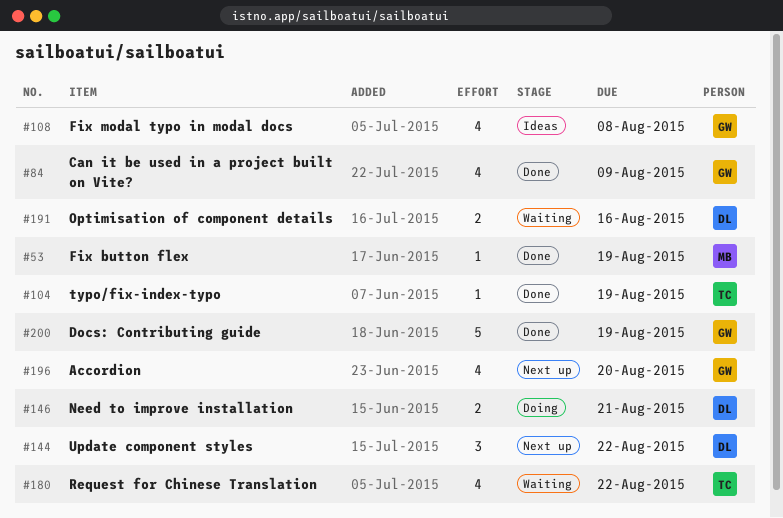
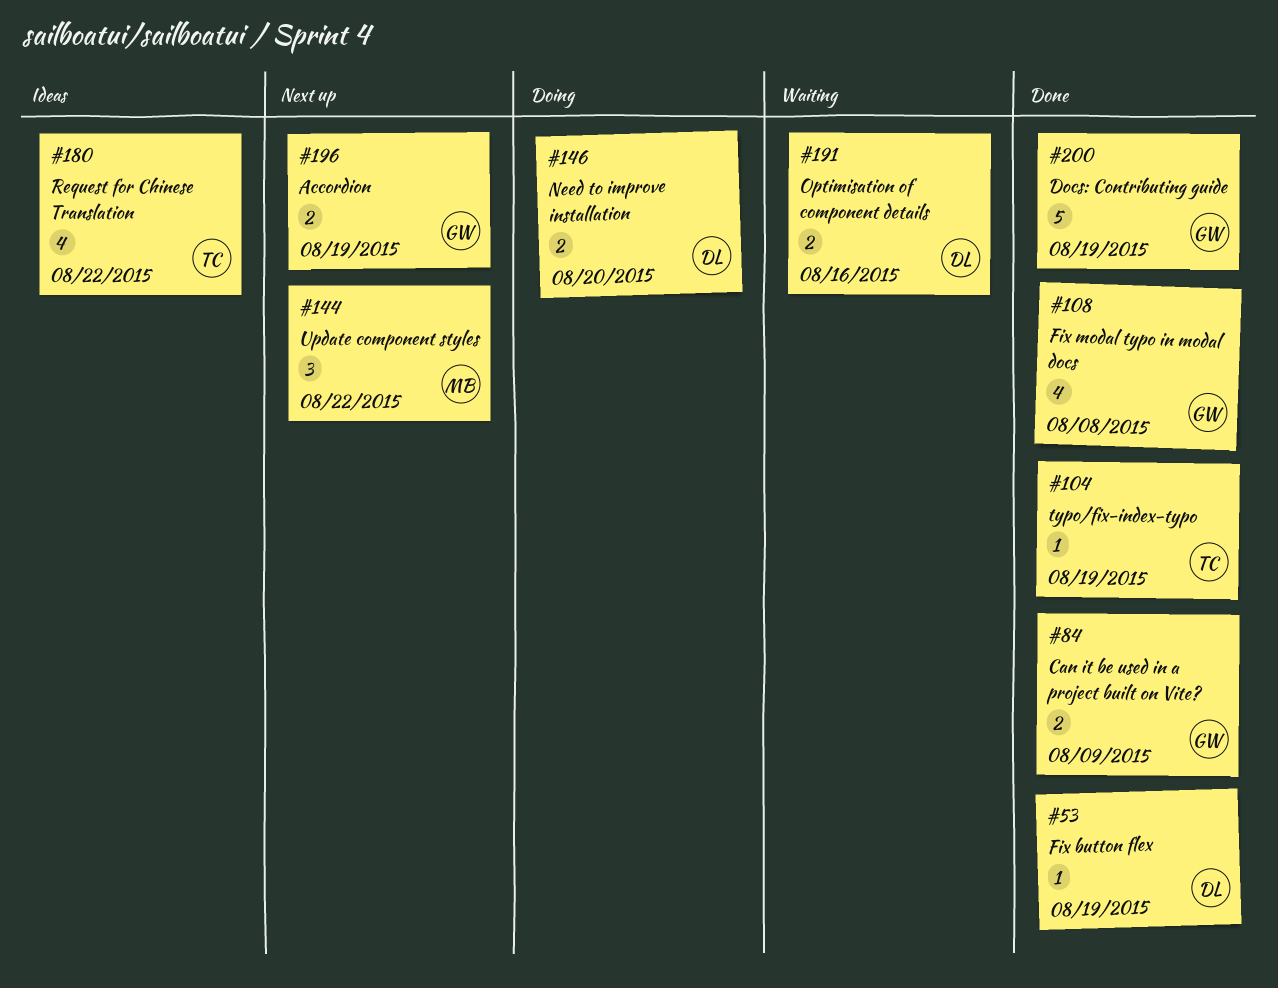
#53, owner: MB -> DL
#84, estimate: 4 -> 2
#108, status: Ideas -> Done
#144, owner: DL -> MB
#146, due: Aug 21 -> Aug 20
#180, status: Waiting -> Ideas
#196, estimate: 4 -> 2
#196, due: Aug 20 -> Aug 19

